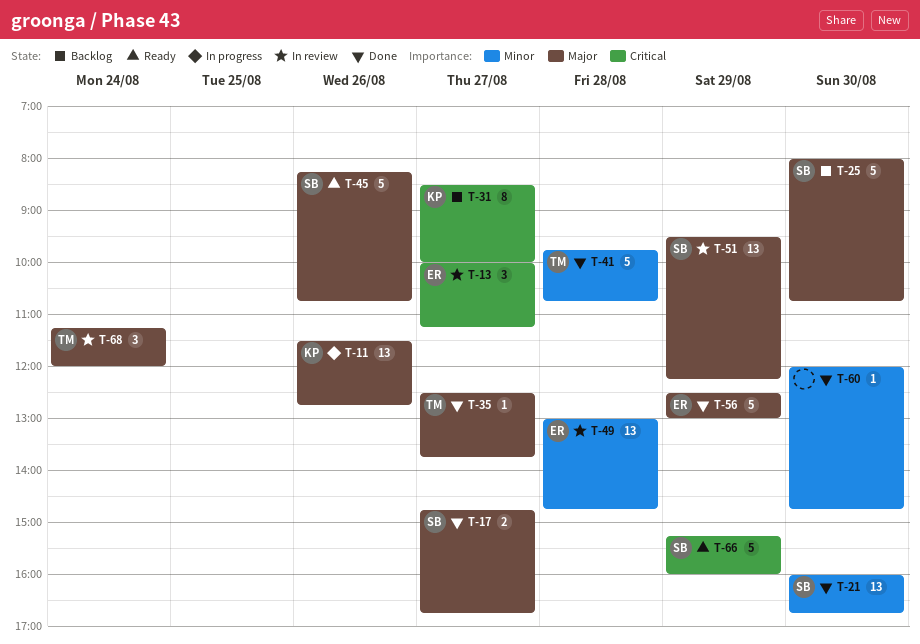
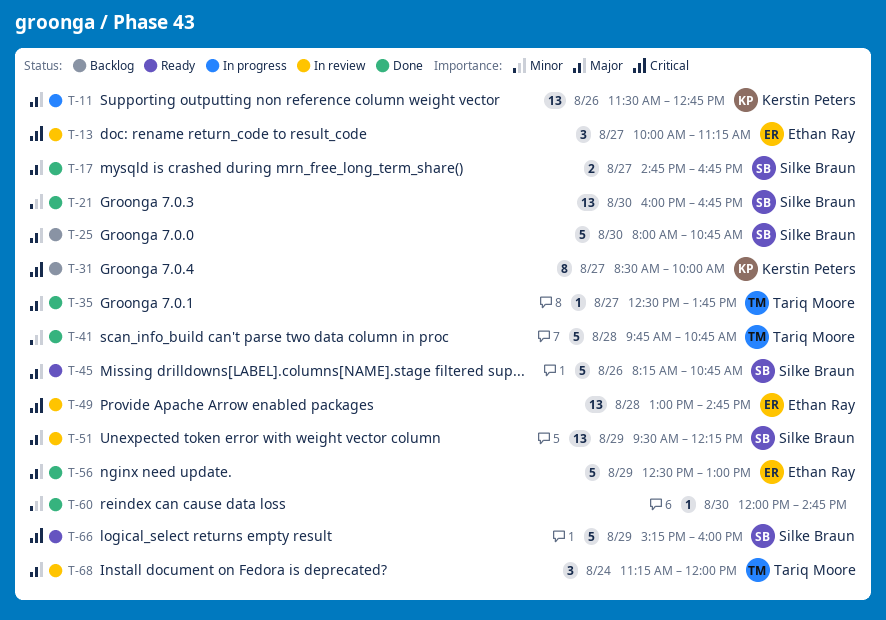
T-49, priority: Minor -> Critical

